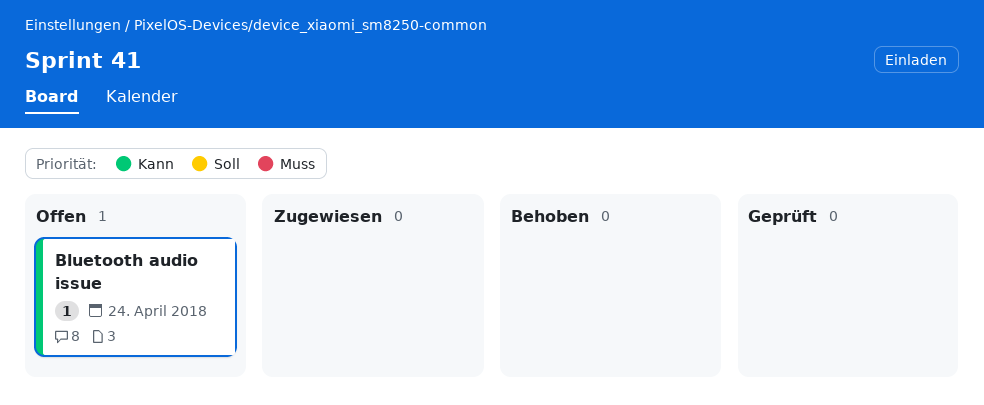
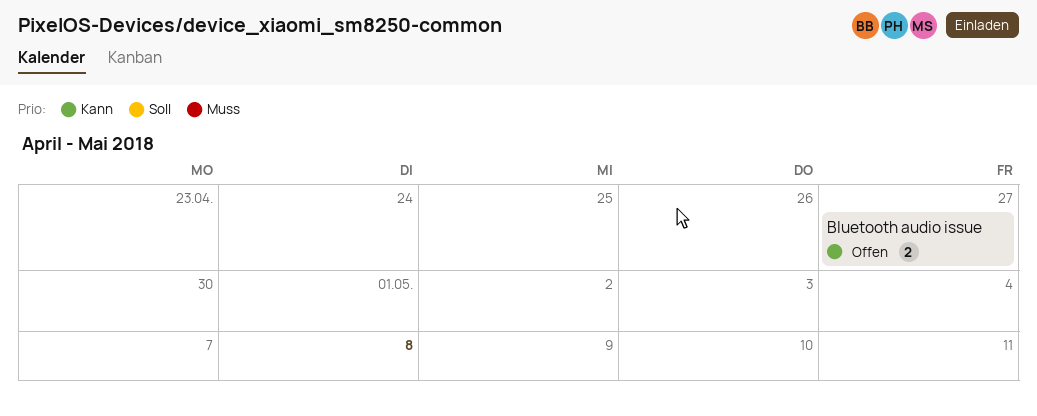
Bluetooth audio issue, estimate: 1 -> 2
Bluetooth audio issue, due: Apr 24 -> Apr 27

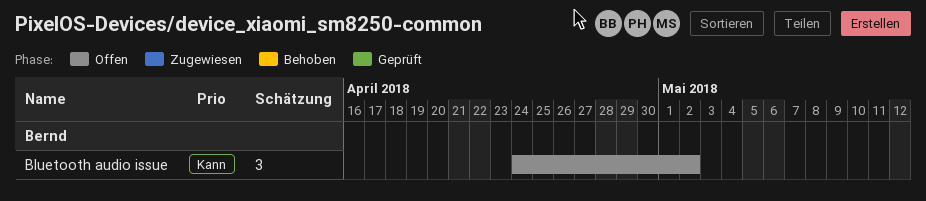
Bluetooth audio issue, estimate: 2 -> 3
Bluetooth audio issue, due: Apr 27 -> May 2

